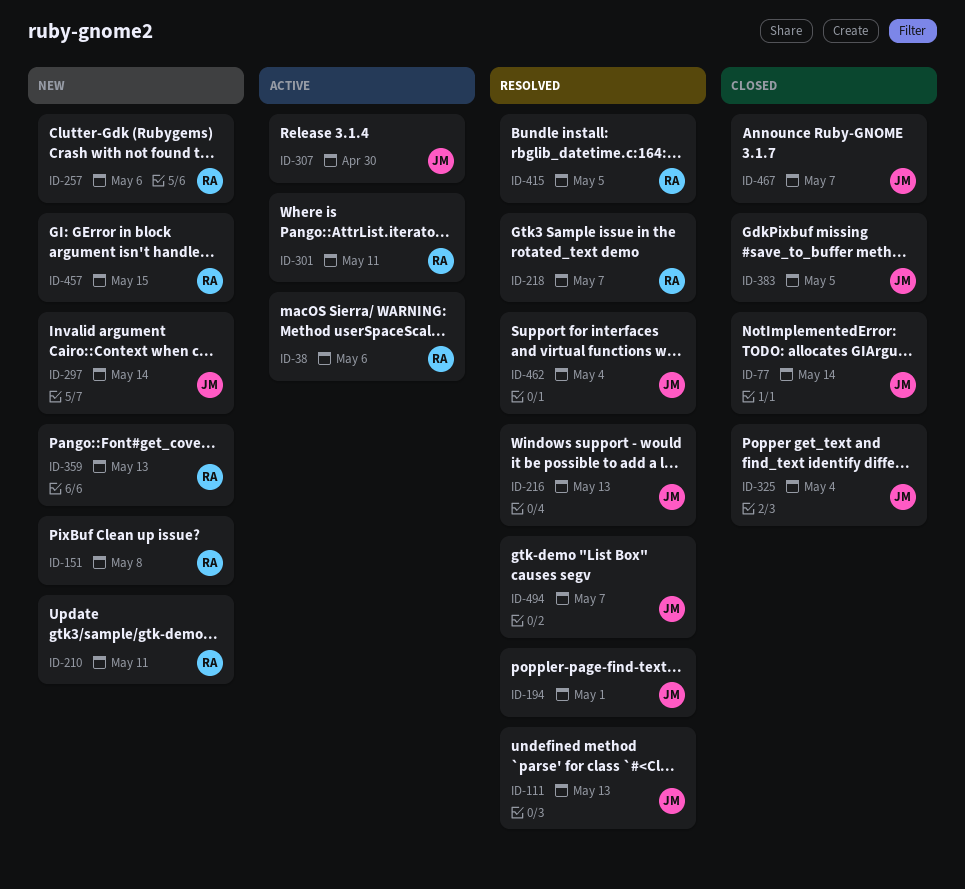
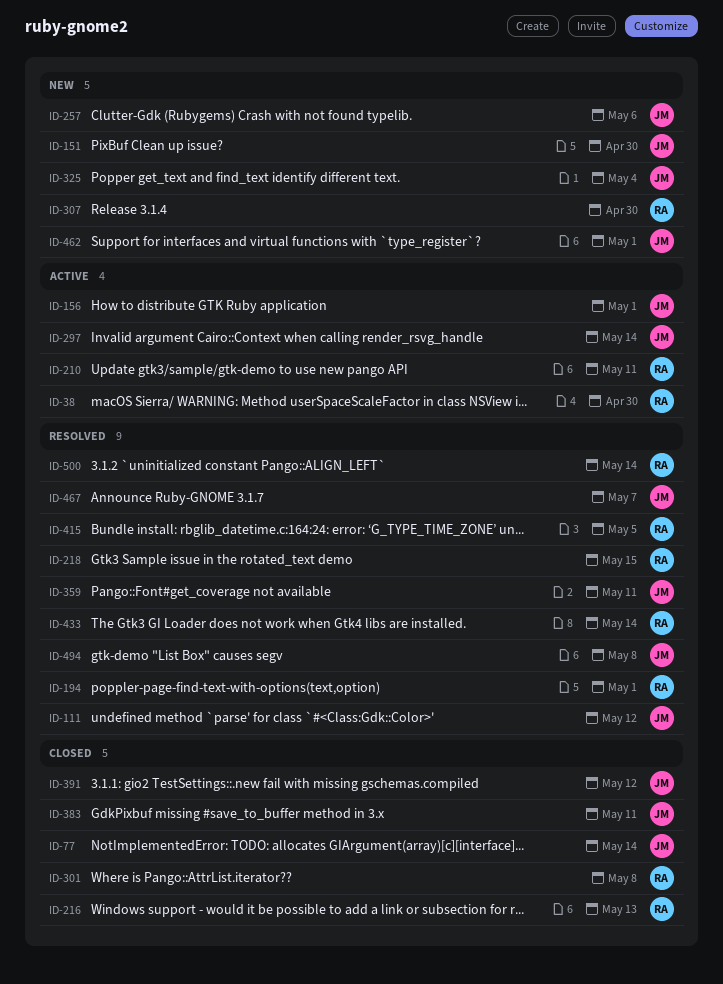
ID-38, due: May 6 -> Apr 30
ID-111, due: May 13 -> May 12
ID-151, owner: RA -> JM
ID-151, due: May 8 -> Apr 30
ID-156: none -> present
ID-194, owner: JM -> RA
ID-210, status: New -> Active
ID-216, status: Resolved -> Closed
ID-216, owner: JM -> RA
ID-218, due: May 7 -> May 15
ID-257, owner: RA -> JM
ID-297, status: New -> Active
ID-301, status: Active -> Closed
ID-301, due: May 11 -> May 8
ID-307, status: Active -> New
ID-307, owner: JM -> RA
ID-325, status: Closed -> New
ID-359, status: New -> Resolved
ID-359, owner: RA -> JM
ID-359, due: May 13 -> May 11
ID-383, due: May 5 -> May 11
ID-391: none -> present
ID-433: none -> present
ID-457: present -> none
ID-462, status: Resolved -> New
ID-462, due: May 4 -> May 1
ID-467, status: Closed -> Resolved
ID-494, due: May 7 -> May 8
ID-500: none -> present

